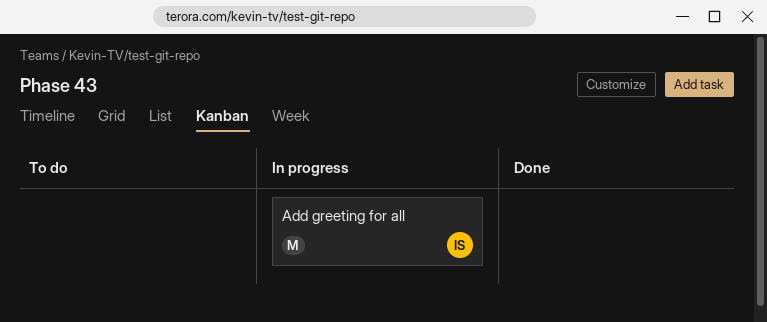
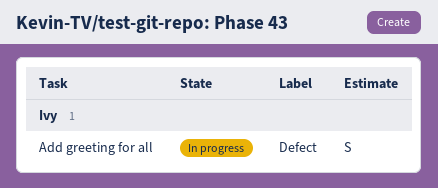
Add greeting for all, estimate: M -> S

